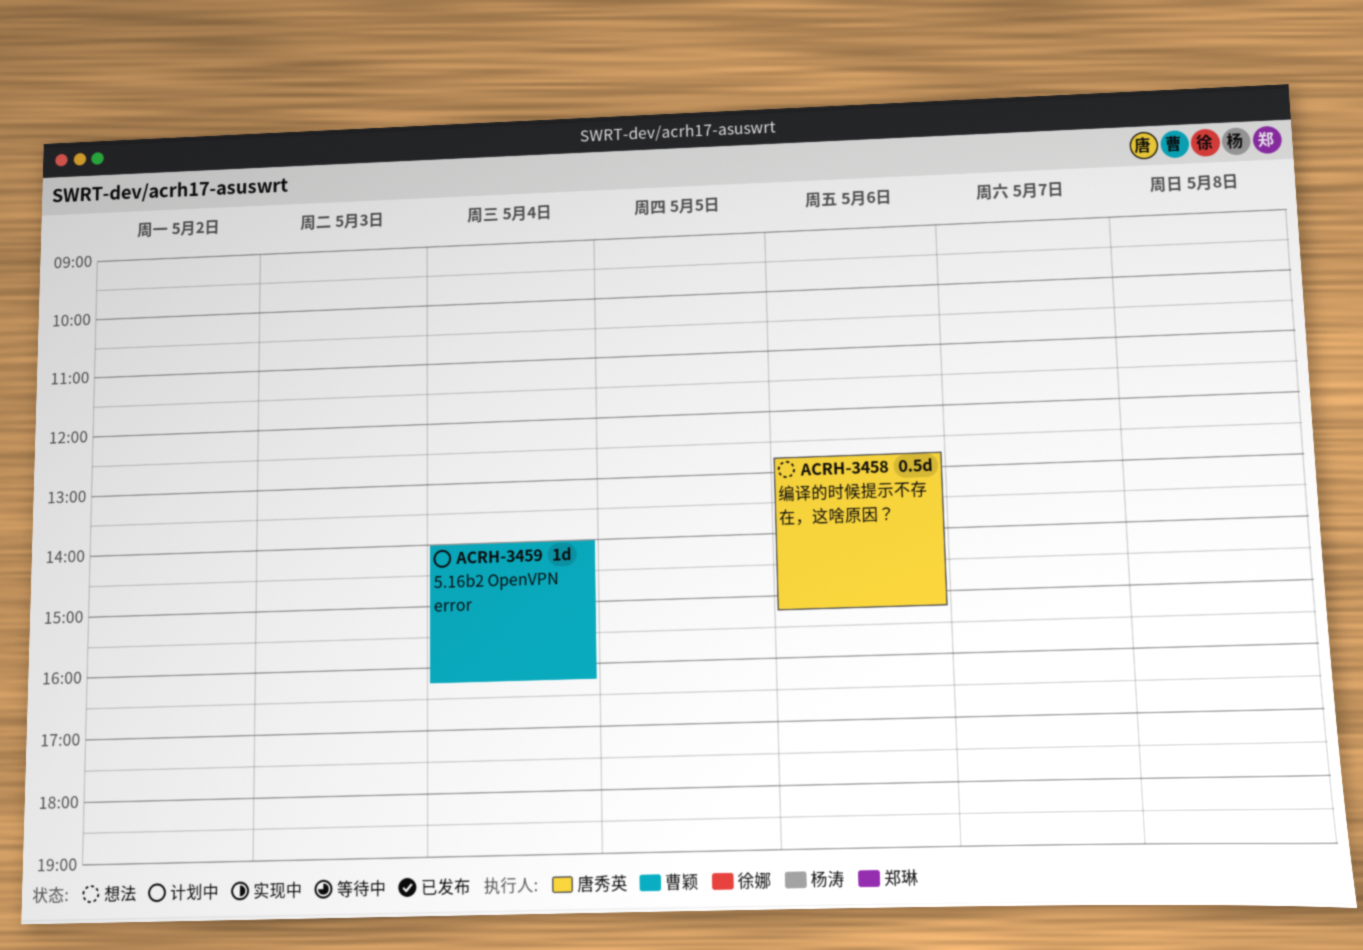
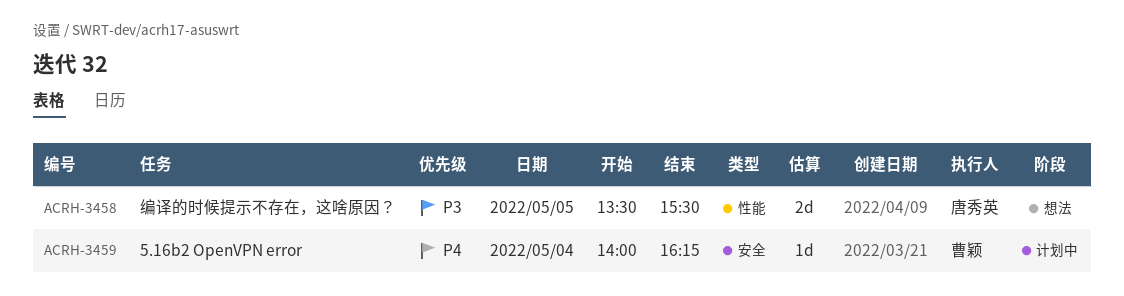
ACRH-3458, estimate: 0.5d -> 2d
ACRH-3458, day: May 6 -> May 5
ACRH-3458, begins: 12:45 -> 13:30
ACRH-3458, ends: 15:15 -> 15:30

